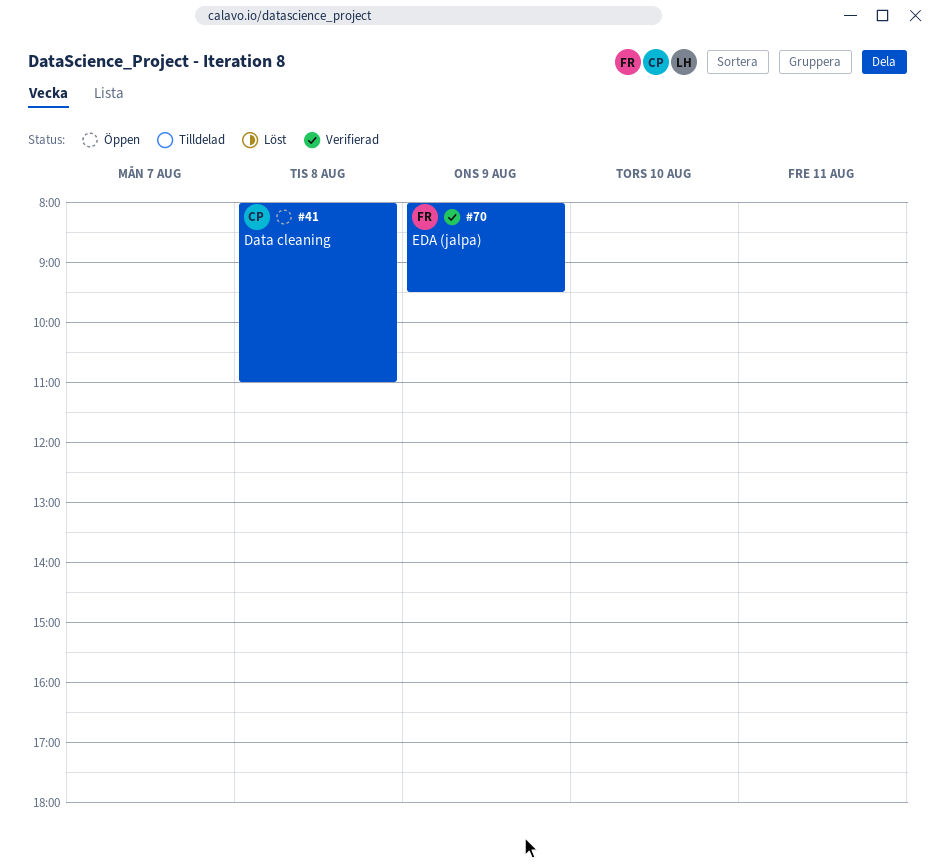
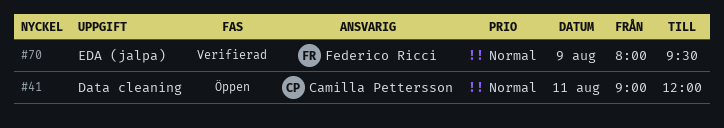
#41, day: Aug 8 -> Aug 11
#41, begins: 08:00 -> 09:00
#41, ends: 11:00 -> 12:00

